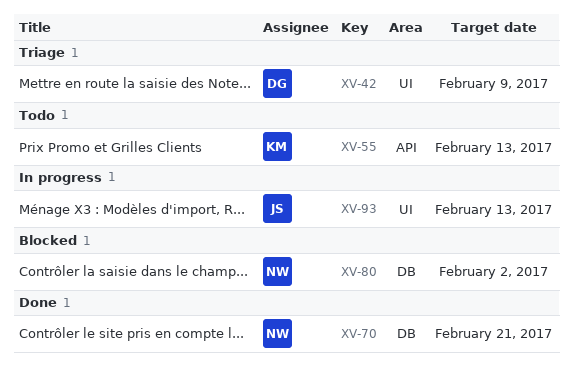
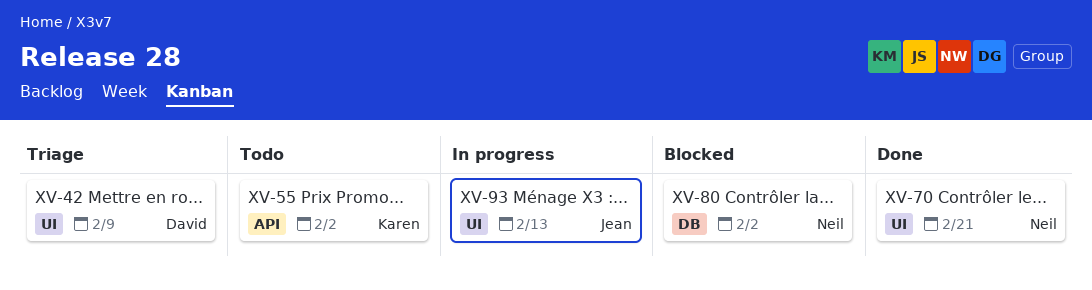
XV-55, due: Feb 13 -> Feb 2
XV-70, label: DB -> UI

